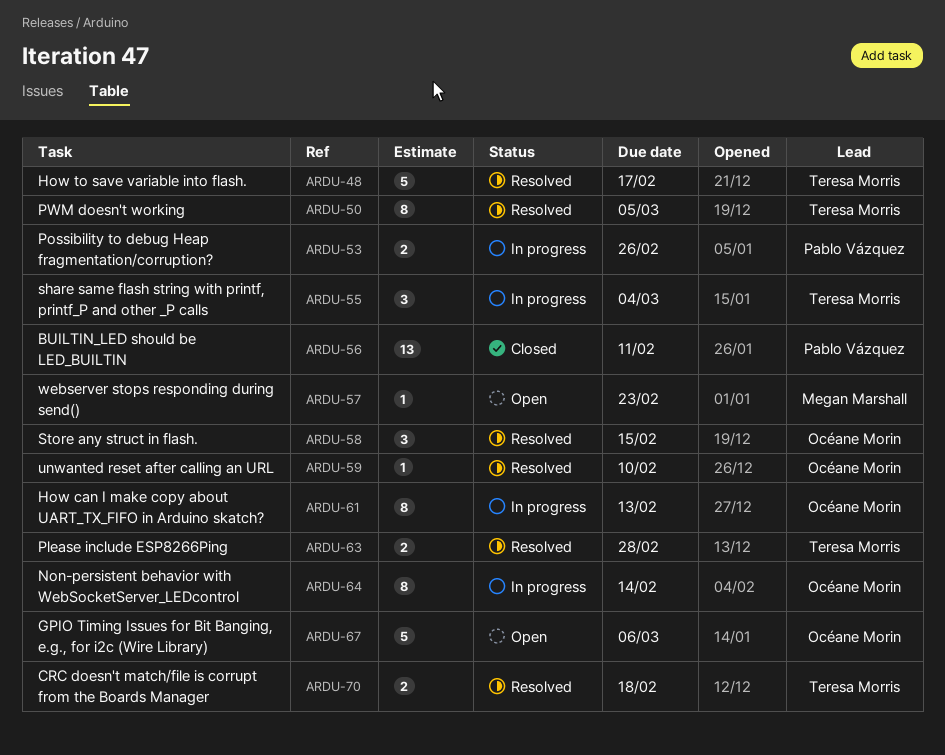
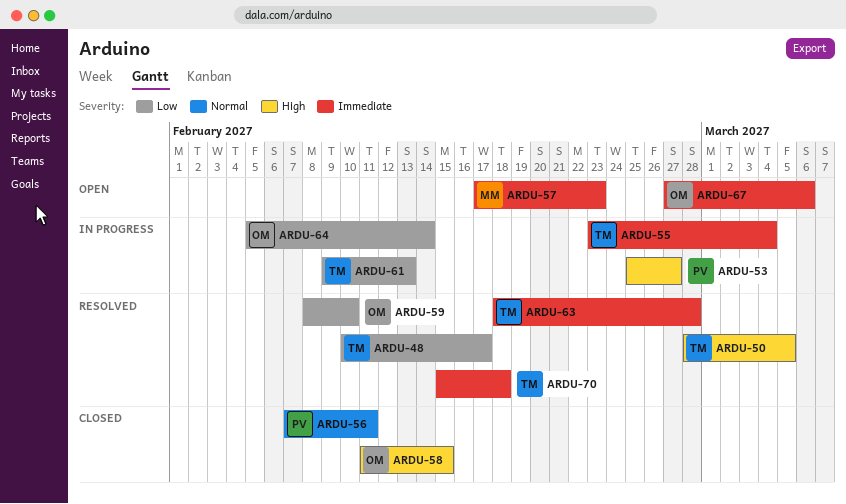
ARDU-53, due: Feb 26 -> Feb 27
ARDU-58, status: Resolved -> Closed
ARDU-61, owner: Océane Morin -> Teresa Morris

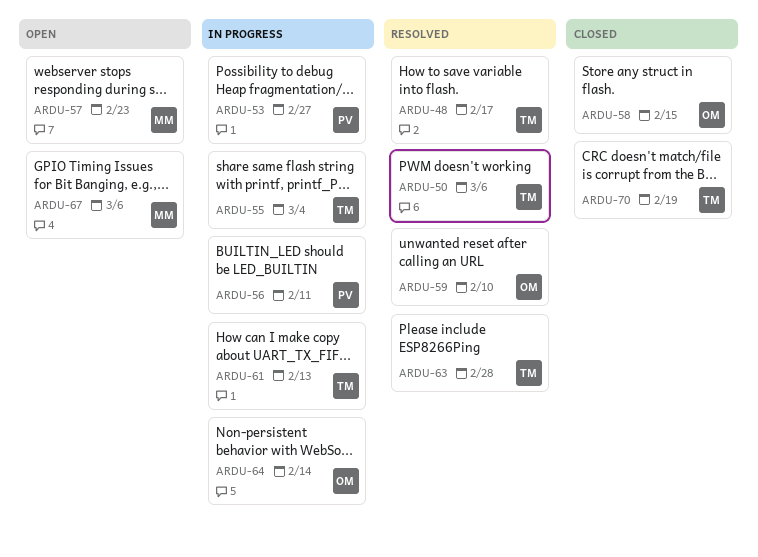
ARDU-50, due: Mar 5 -> Mar 6
ARDU-56, status: Closed -> In progress
ARDU-67, owner: OM -> MM
ARDU-70, status: Resolved -> Closed
ARDU-70, due: Feb 18 -> Feb 19

